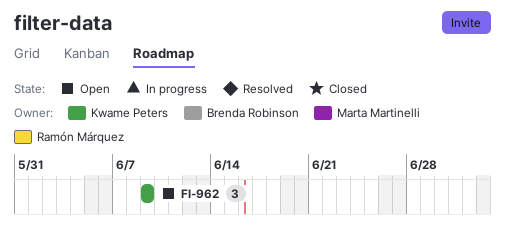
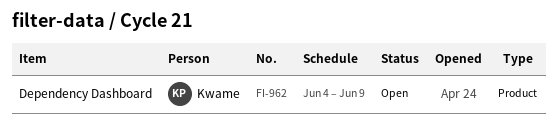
FI-962, start: Jun 9 -> Jun 4

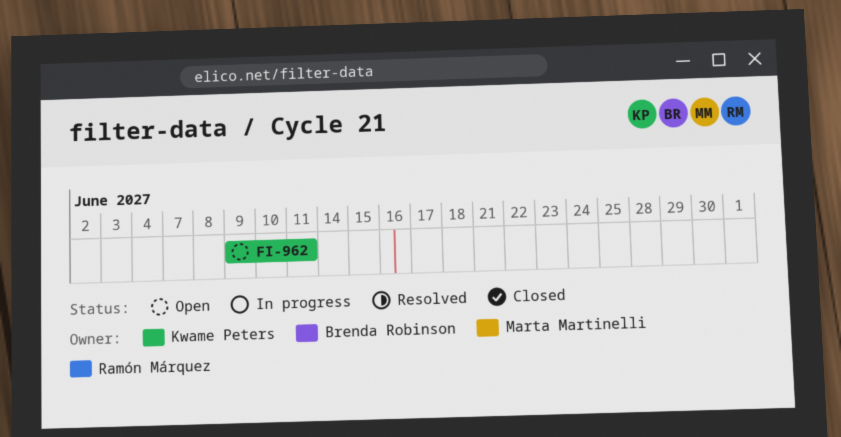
FI-962, start: Jun 4 -> Jun 9
FI-962, due: Jun 9 -> Jun 11

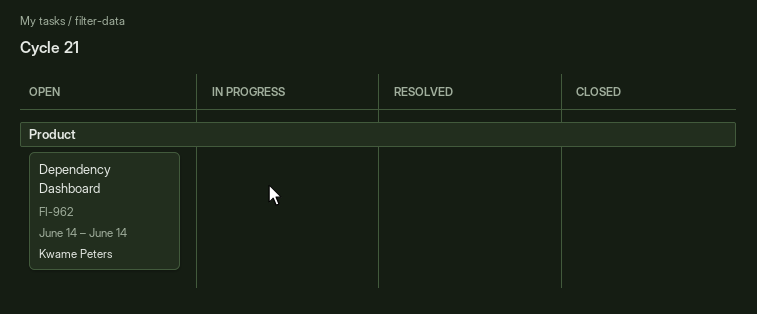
FI-962, start: Jun 9 -> Jun 14
FI-962, due: Jun 11 -> Jun 14

